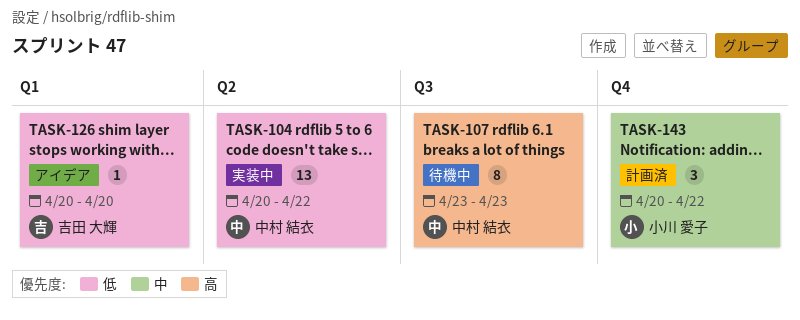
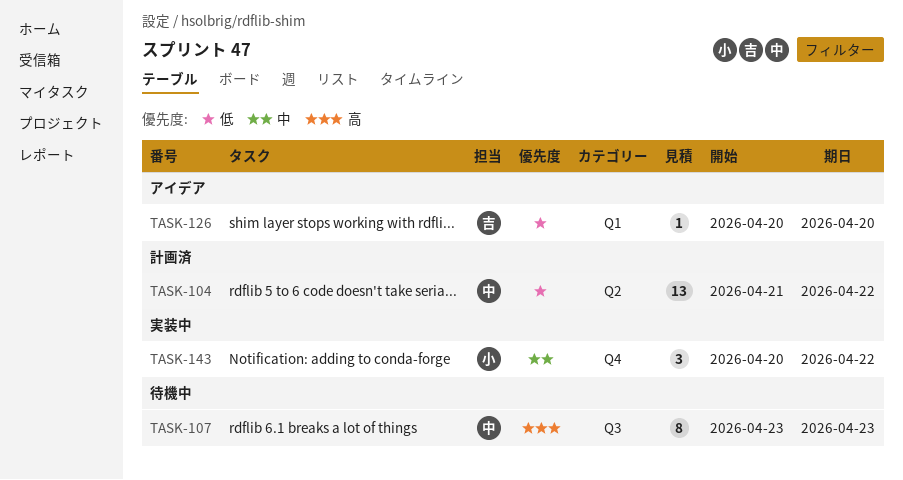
TASK-104, status: 実装中 -> 計画済
TASK-104, start: Apr 20 -> Apr 21
TASK-143, status: 計画済 -> 実装中

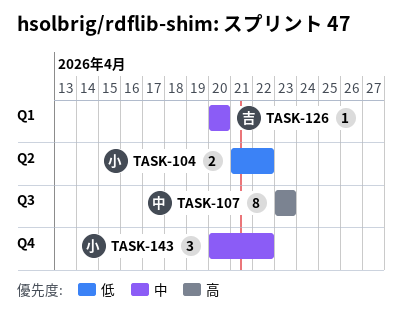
TASK-104, owner: 中 -> 小
TASK-104, estimate: 13 -> 2
TASK-126, priority: 低 -> 中

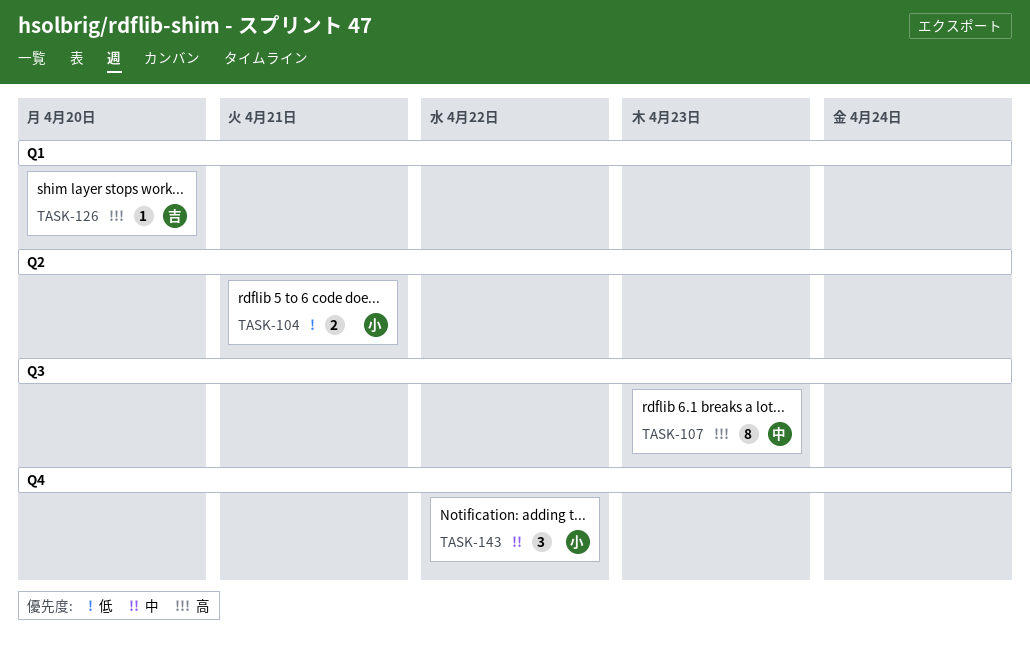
TASK-104, due: Apr 22 -> Apr 21
TASK-126, priority: 中 -> 高

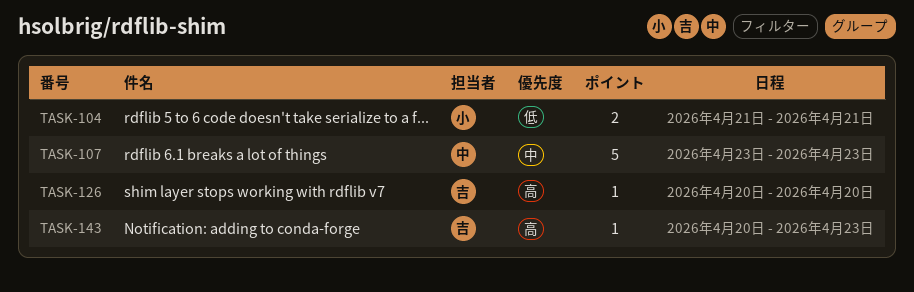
TASK-107, priority: 高 -> 中
TASK-107, estimate: 8 -> 5
TASK-143, owner: 小 -> 吉
TASK-143, priority: 中 -> 高
TASK-143, estimate: 3 -> 1
TASK-143, due: Apr 22 -> Apr 23

